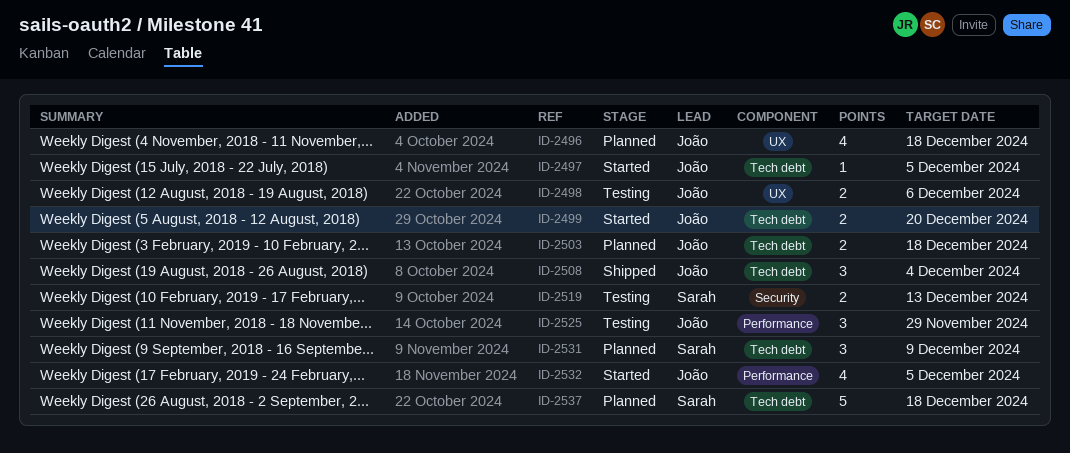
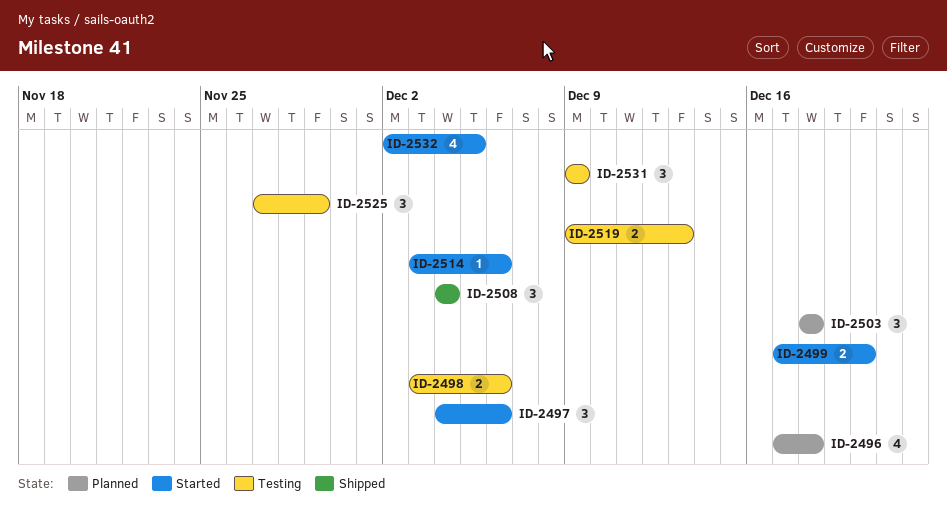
ID-2497, estimate: 1 -> 3
ID-2497, due: Dec 5 -> Dec 6
ID-2503, estimate: 2 -> 3
ID-2514: none -> present
ID-2531, status: Planned -> Testing
ID-2537: present -> none

